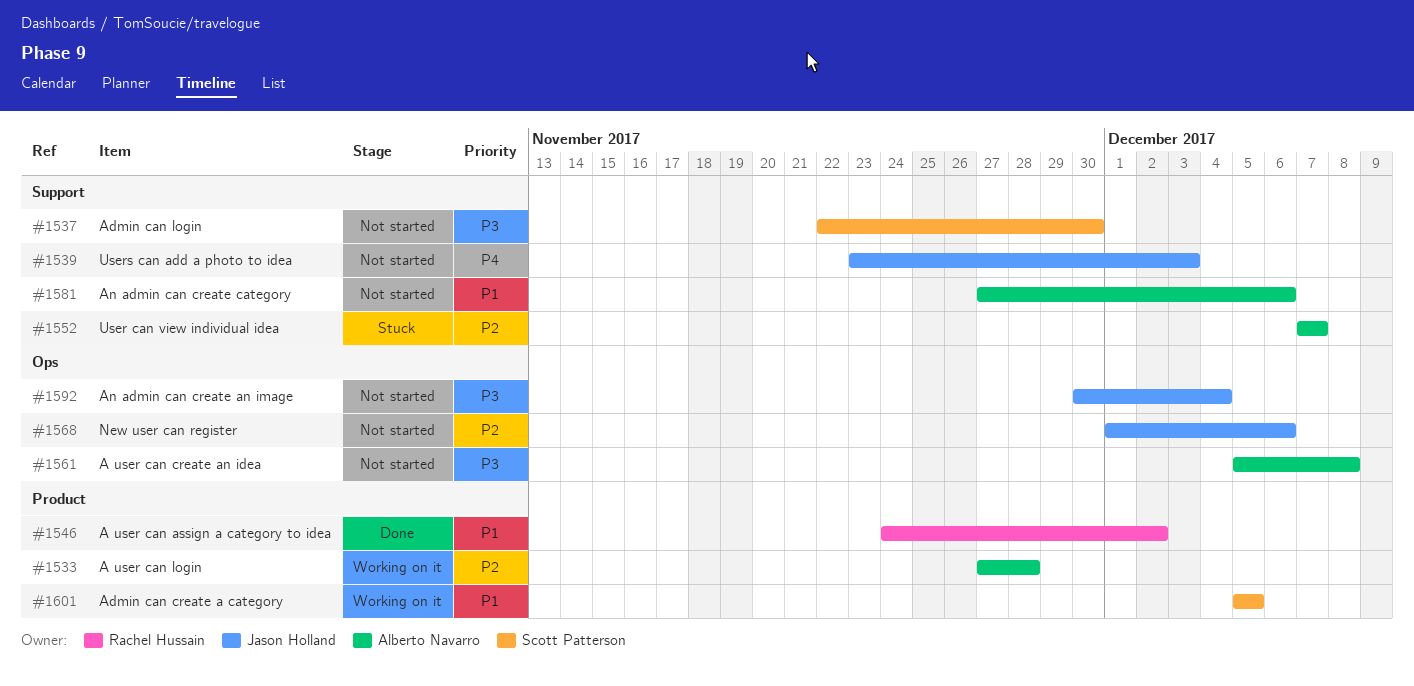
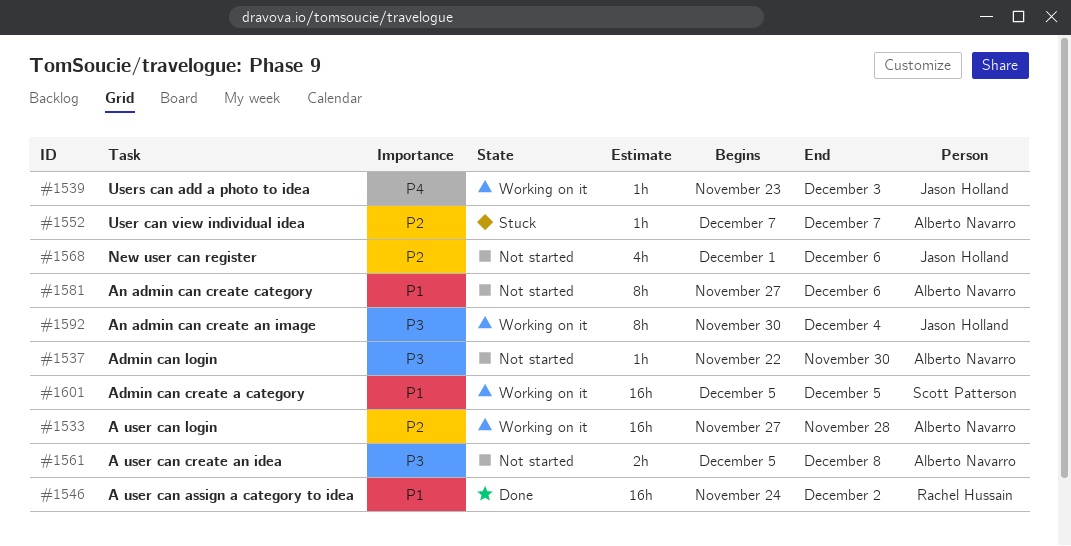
#1537, owner: Scott Patterson -> Alberto Navarro
#1539, status: Not started -> Working on it
#1592, status: Not started -> Working on it

